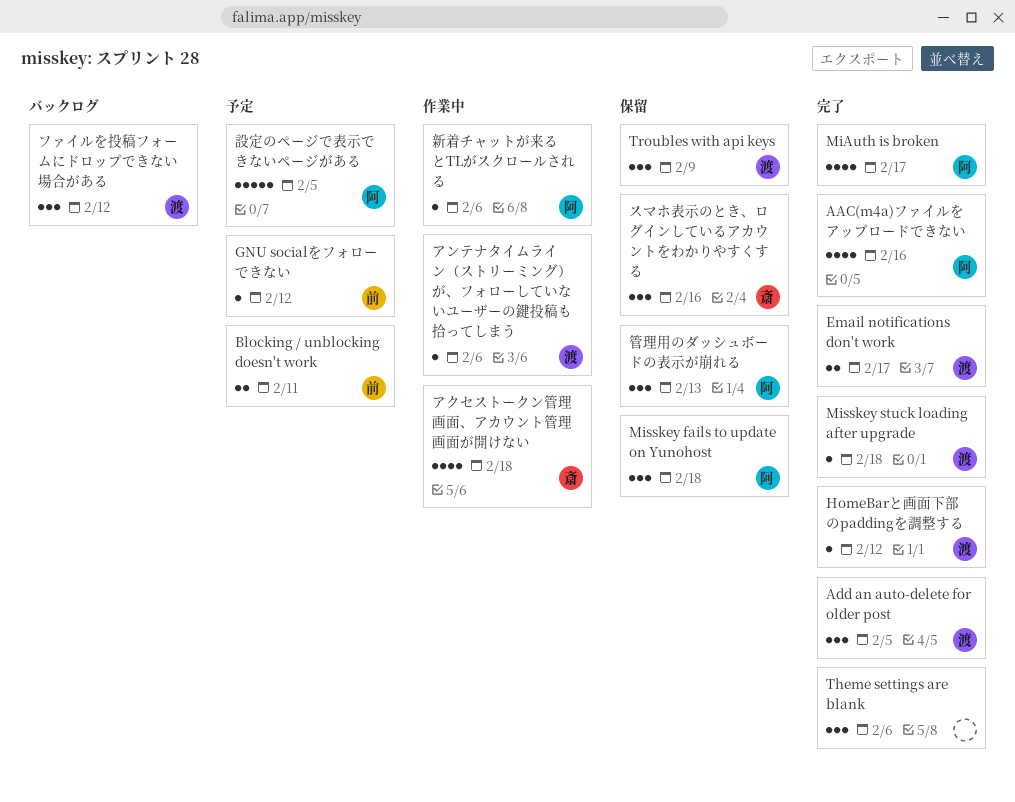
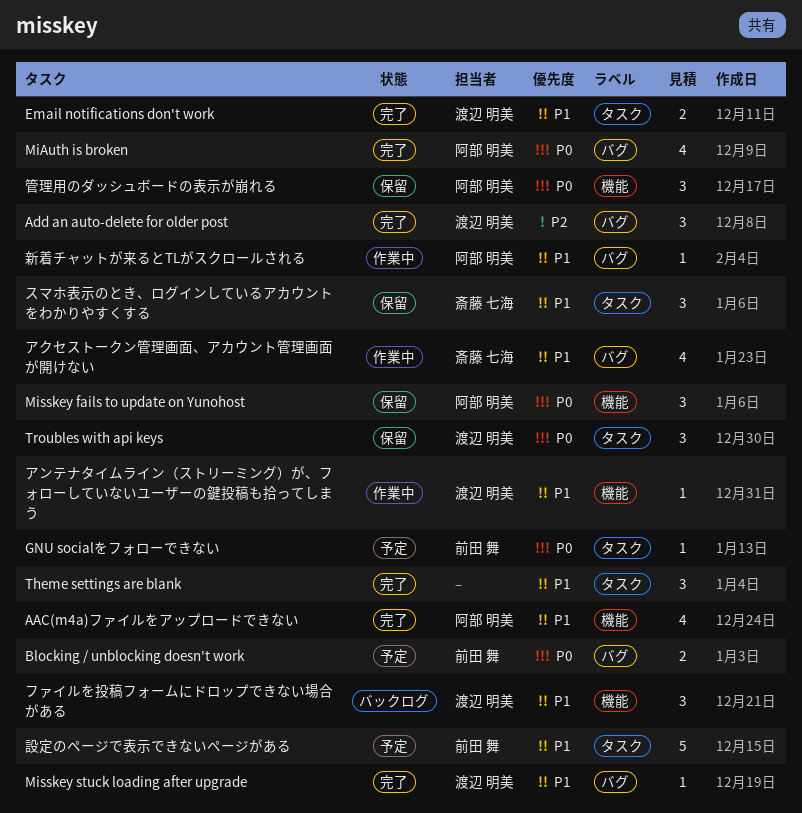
HomeBarと画面下部のpaddingを調整する: present -> none
設定のページで表示できないページがある, owner: 阿部 明美 -> 前田 舞

